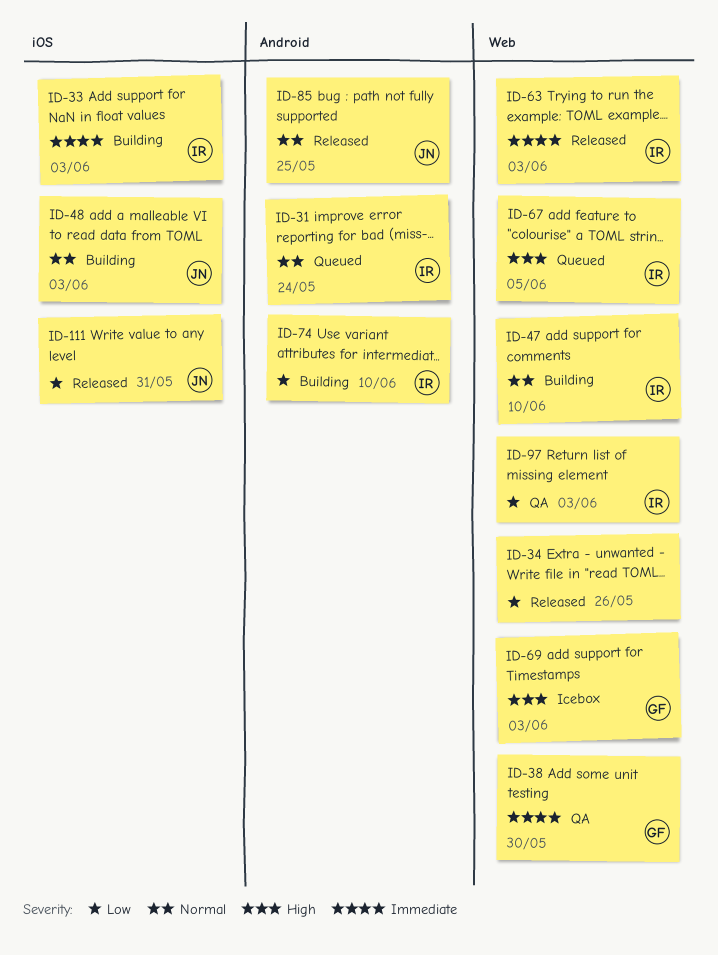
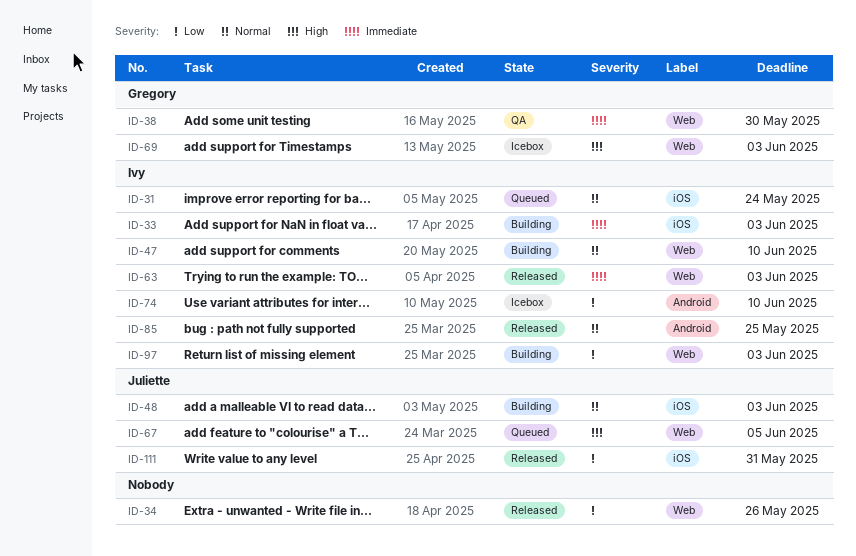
ID-31, label: Android -> iOS
ID-67, owner: Ivy -> Juliette
ID-74, status: Building -> Icebox
ID-85, owner: Juliette -> Ivy
ID-97, status: QA -> Building

